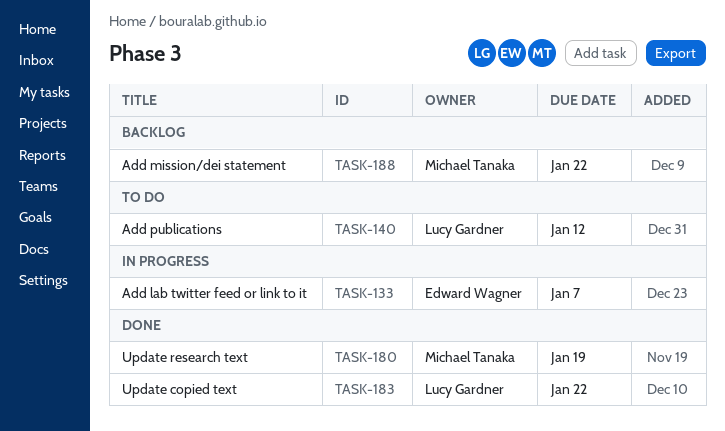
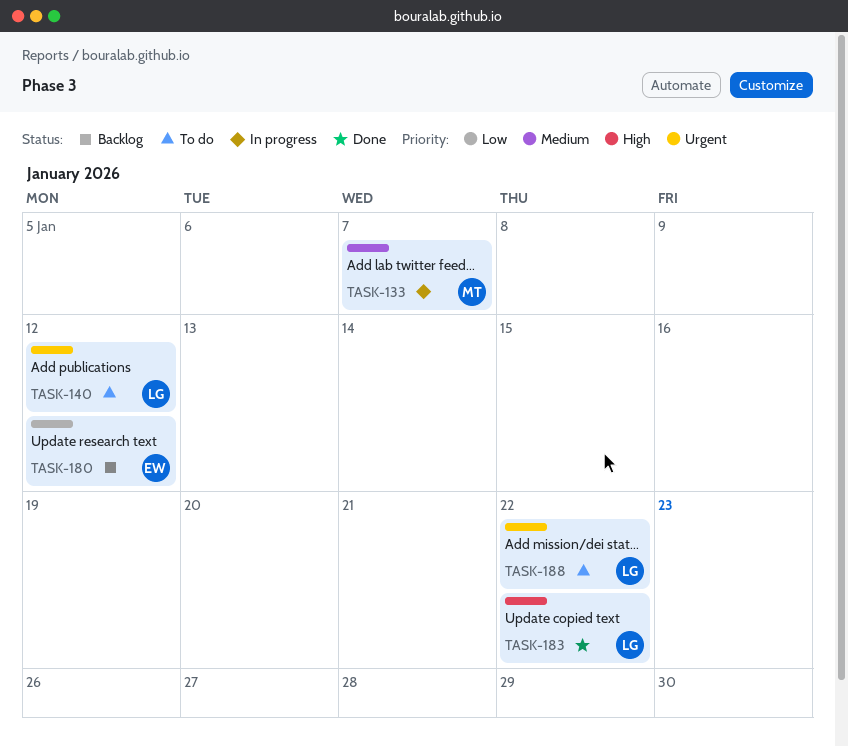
TASK-133, owner: Edward Wagner -> Michael Tanaka
TASK-180, status: Done -> Backlog
TASK-180, owner: Michael Tanaka -> Edward Wagner
TASK-180, due: Jan 19 -> Jan 12
TASK-188, status: Backlog -> To do
TASK-188, owner: Michael Tanaka -> Lucy Gardner

